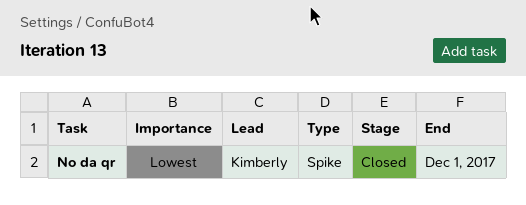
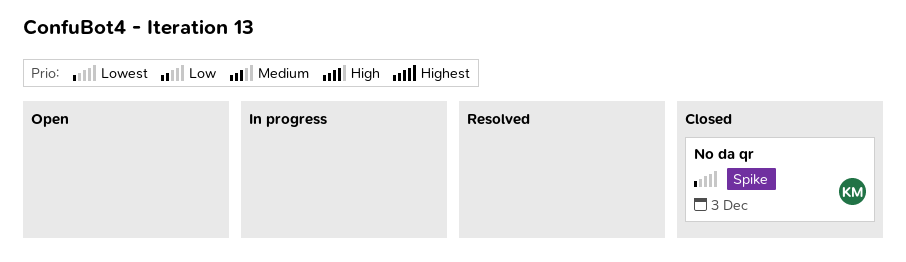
No da qr, due: Dec 1 -> Dec 3

